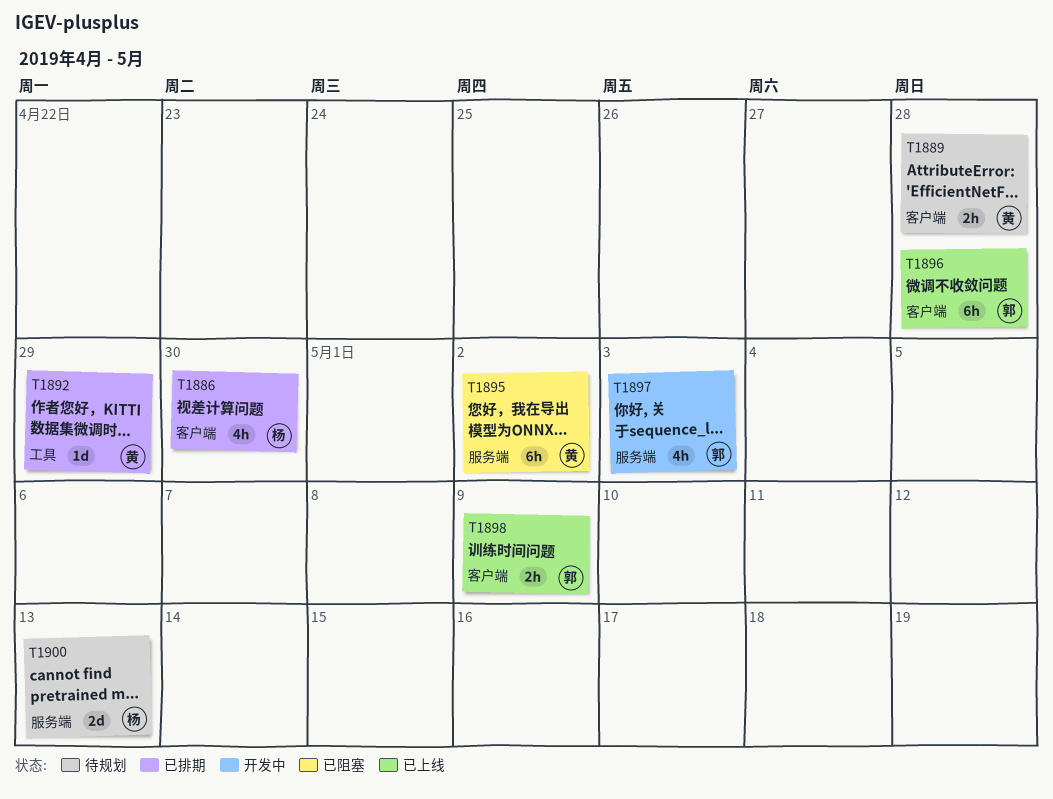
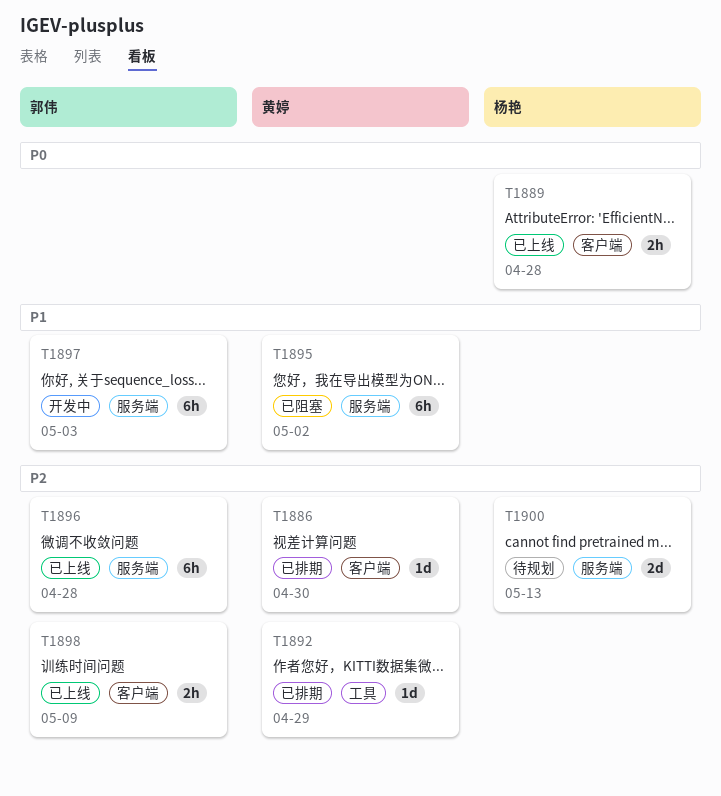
T1886, owner: 杨艳 -> 黄婷
T1886, estimate: 4h -> 1d
T1889, status: 待规划 -> 已上线
T1889, owner: 黄婷 -> 杨艳
T1896, label: 客户端 -> 服务端
T1897, estimate: 4h -> 6h

